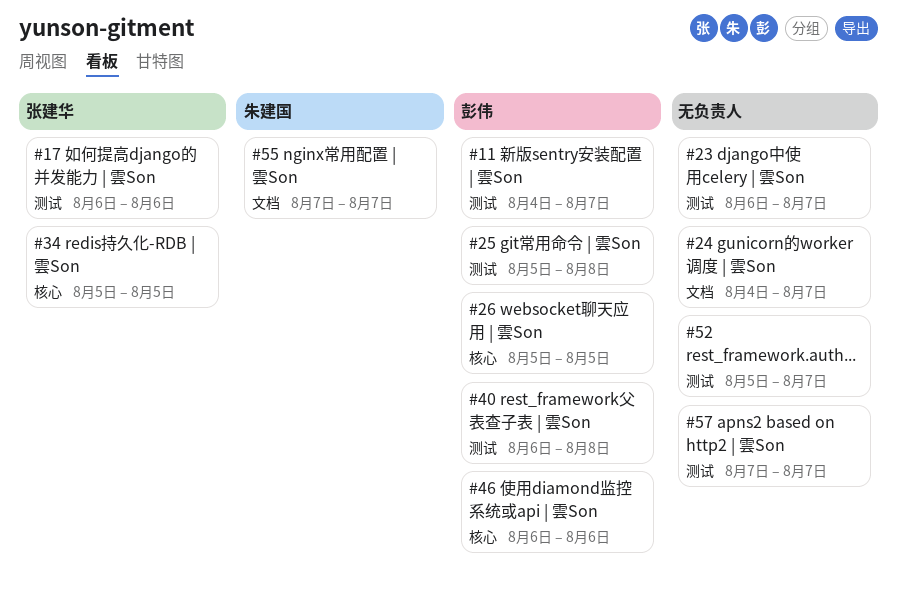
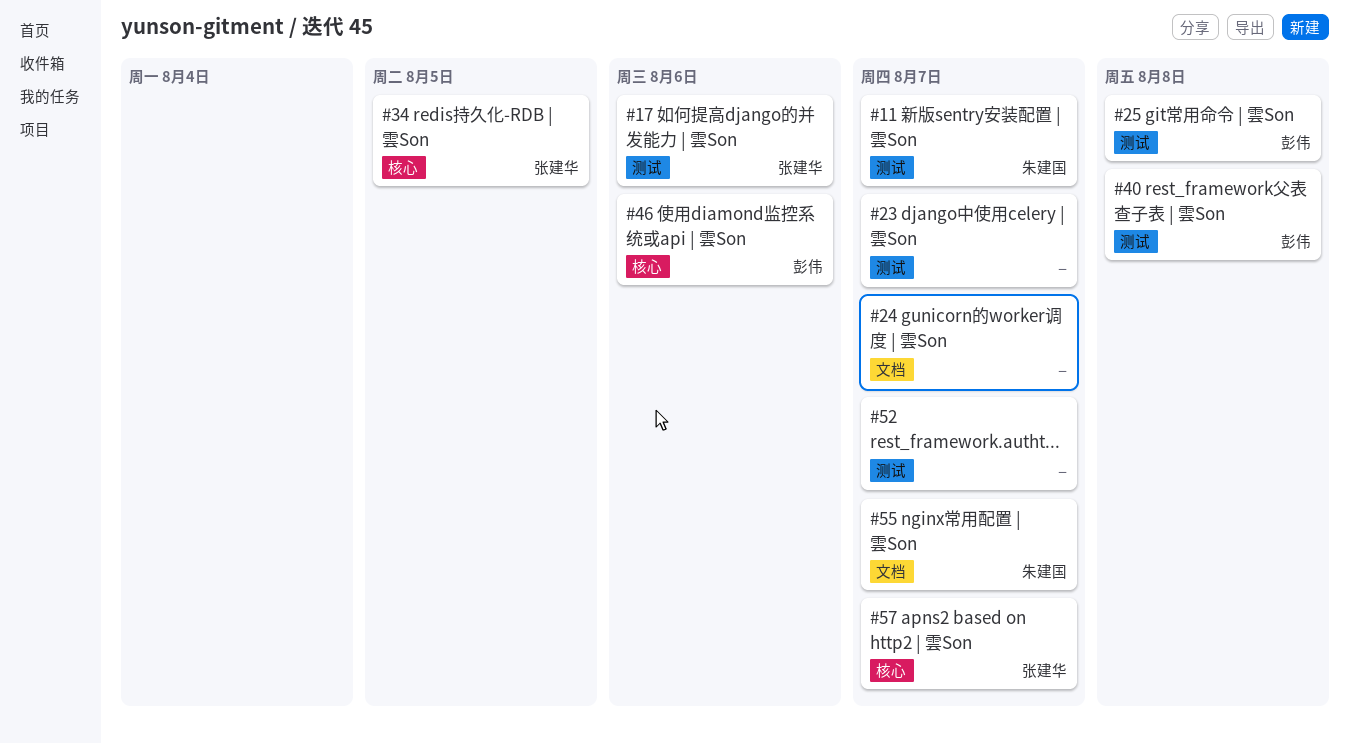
#11, owner: 彭伟 -> 朱建国
#26: present -> none
#57, owner: none -> 张建华
#57, label: 测试 -> 核心

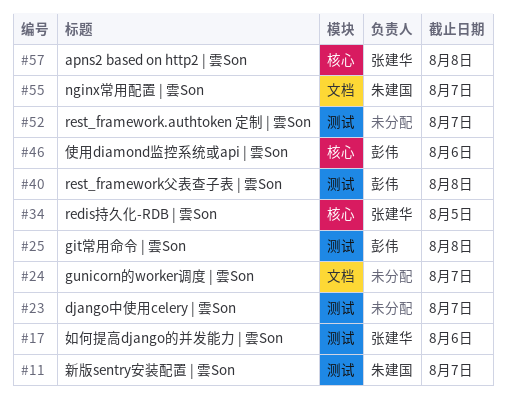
#57, due: Aug 7 -> Aug 8

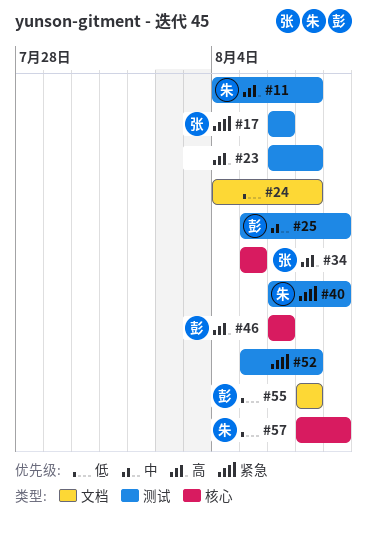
#40, owner: 彭伟 -> 朱建国
#55, owner: 朱建国 -> 彭伟
#57, owner: 张建华 -> 朱建国

